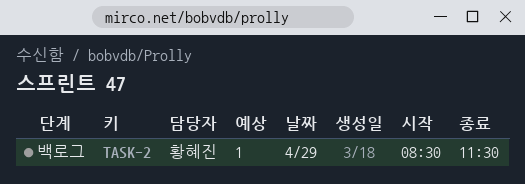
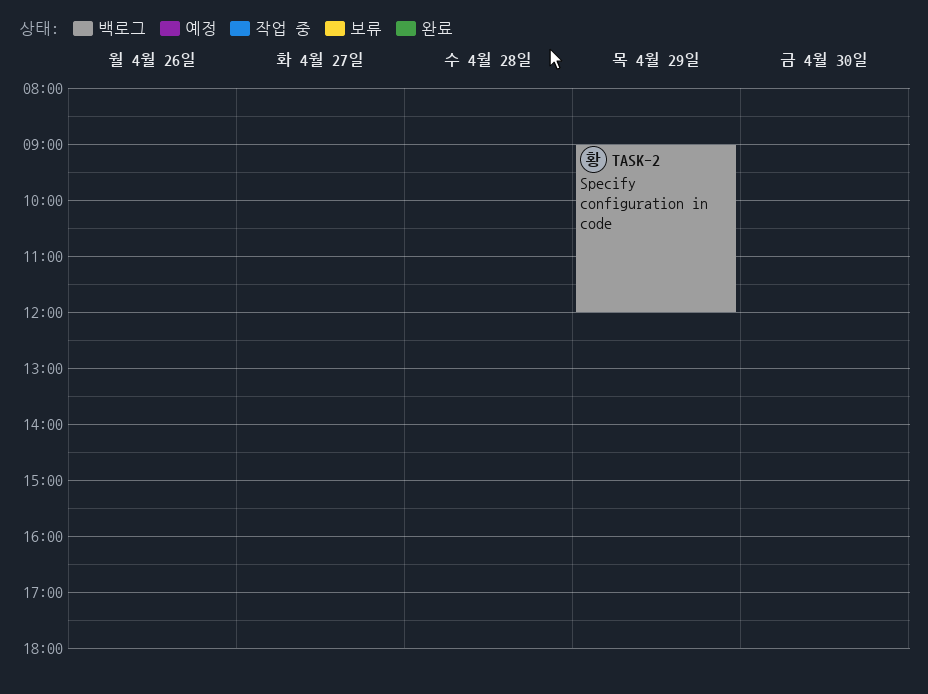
TASK-2, begins: 08:30 -> 09:00
TASK-2, ends: 11:30 -> 12:00

